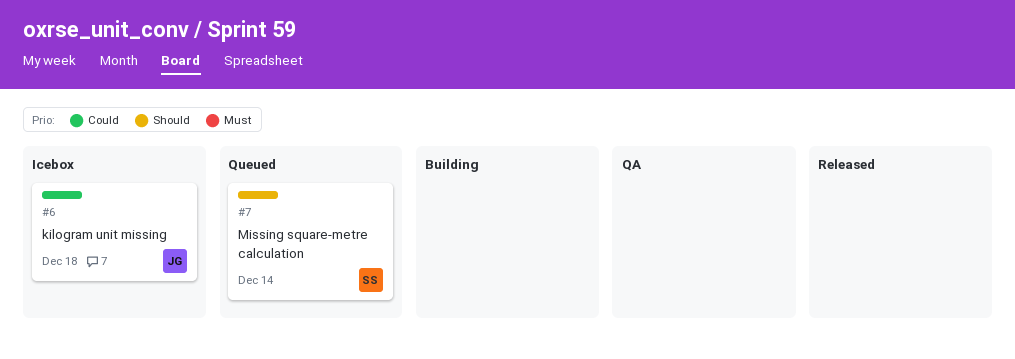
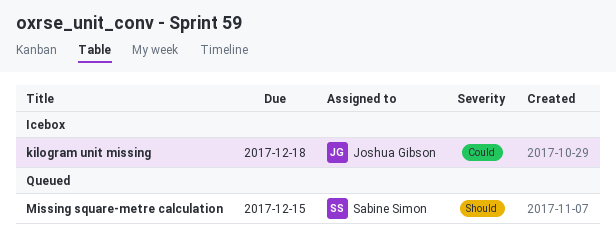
Missing square-metre calculation, due: Dec 14 -> Dec 15

